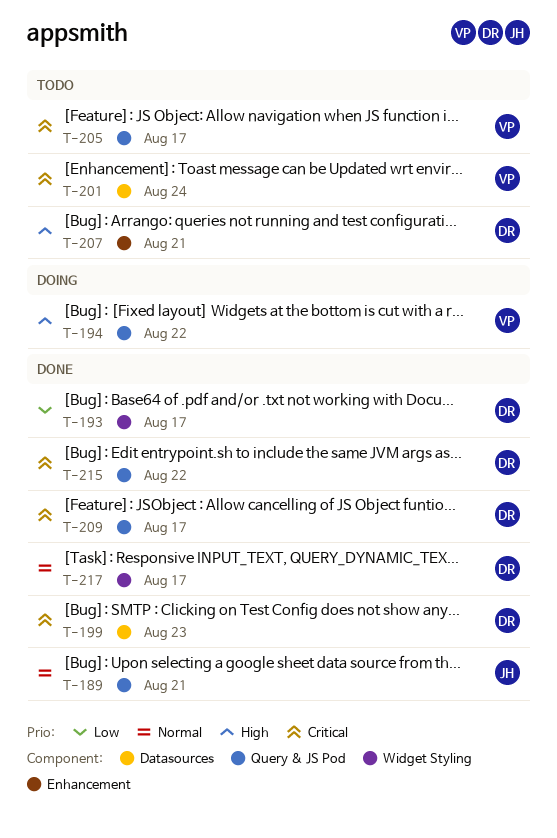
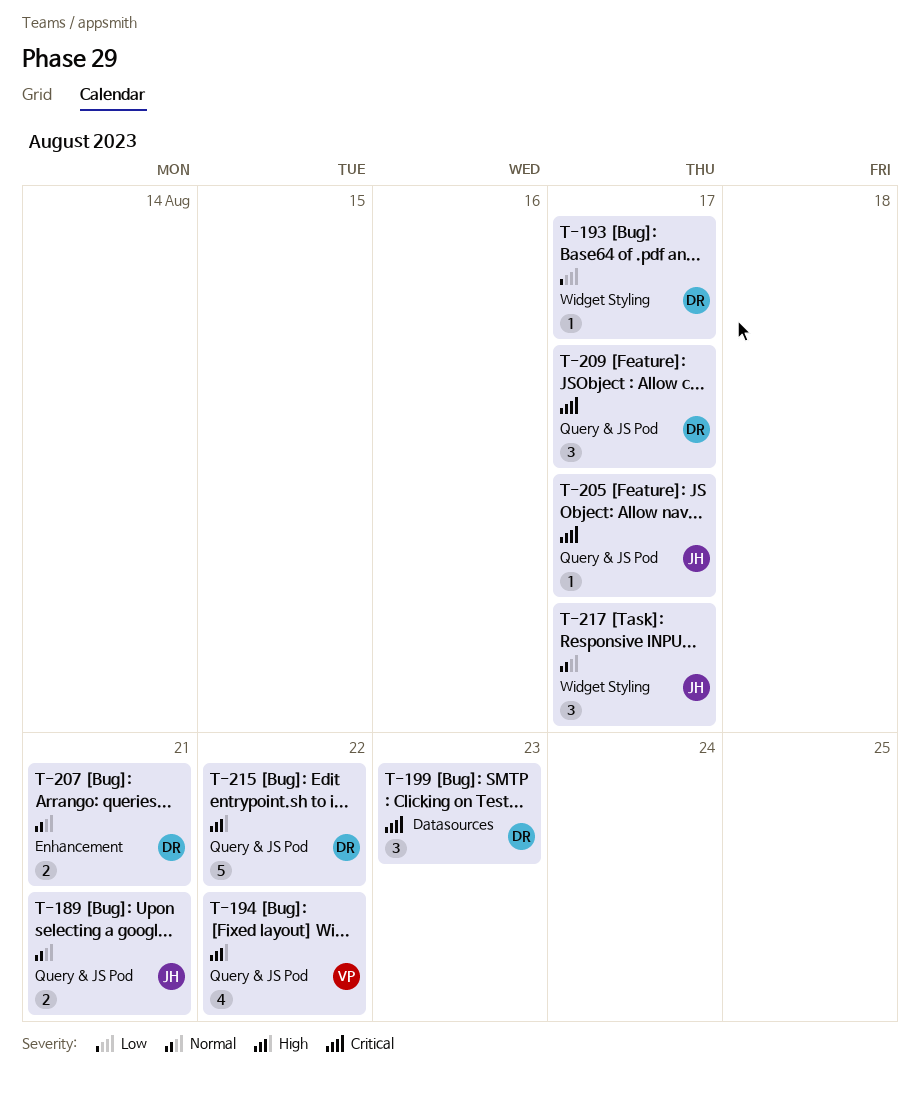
T-201: present -> none
T-205, owner: VP -> JH
T-207, priority: High -> Normal
T-215, priority: Critical -> High
T-217, owner: DR -> JH

